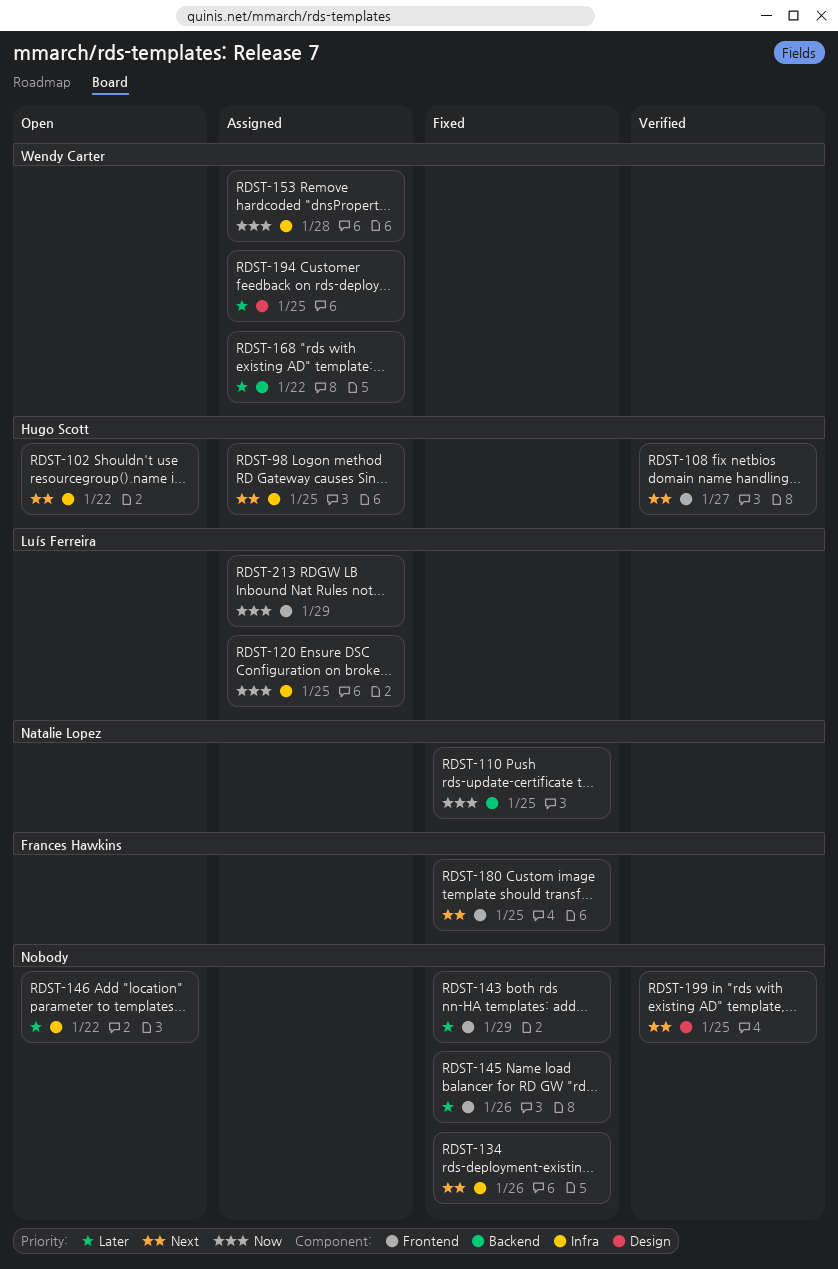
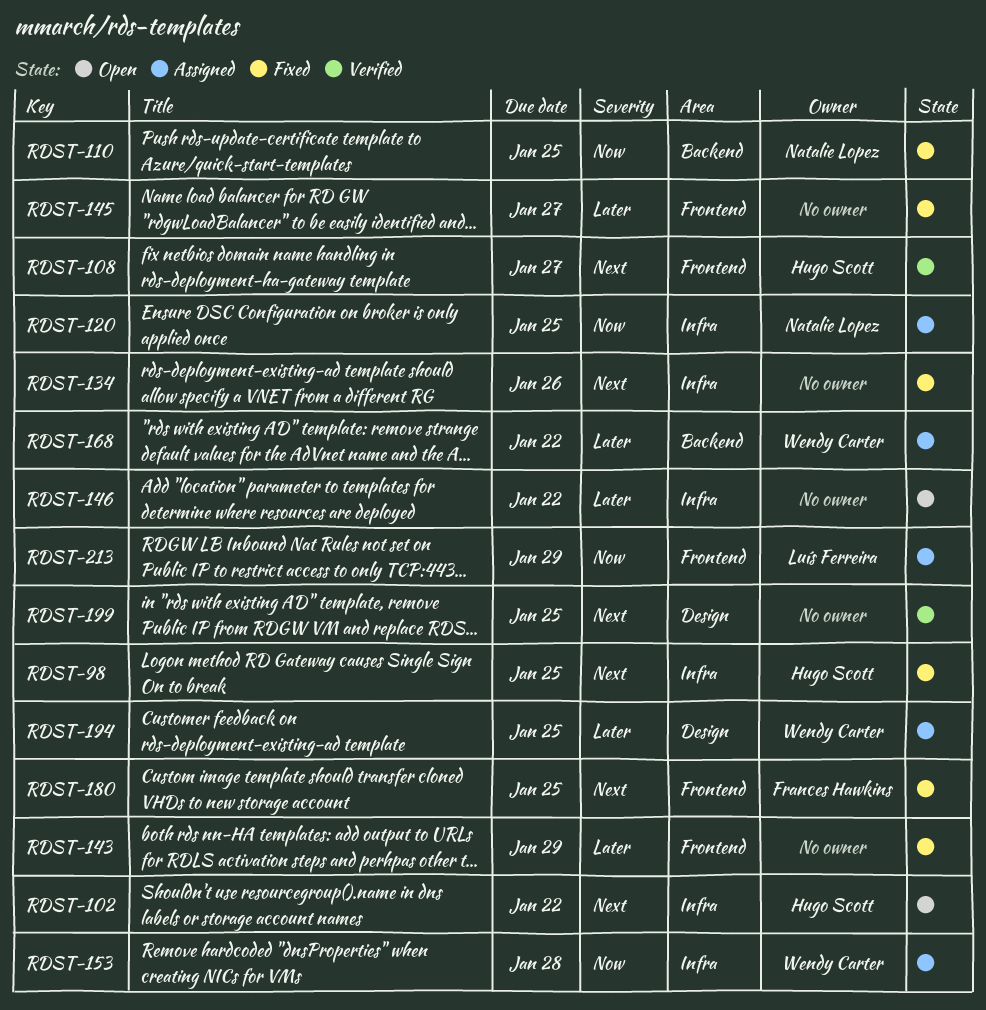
RDST-98, status: Assigned -> Fixed
RDST-120, owner: Luís Ferreira -> Natalie Lopez
RDST-145, due: Jan 26 -> Jan 27

